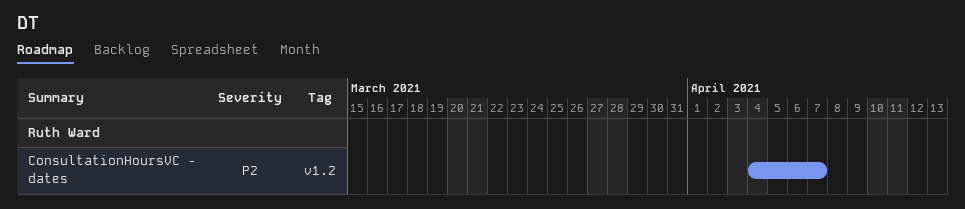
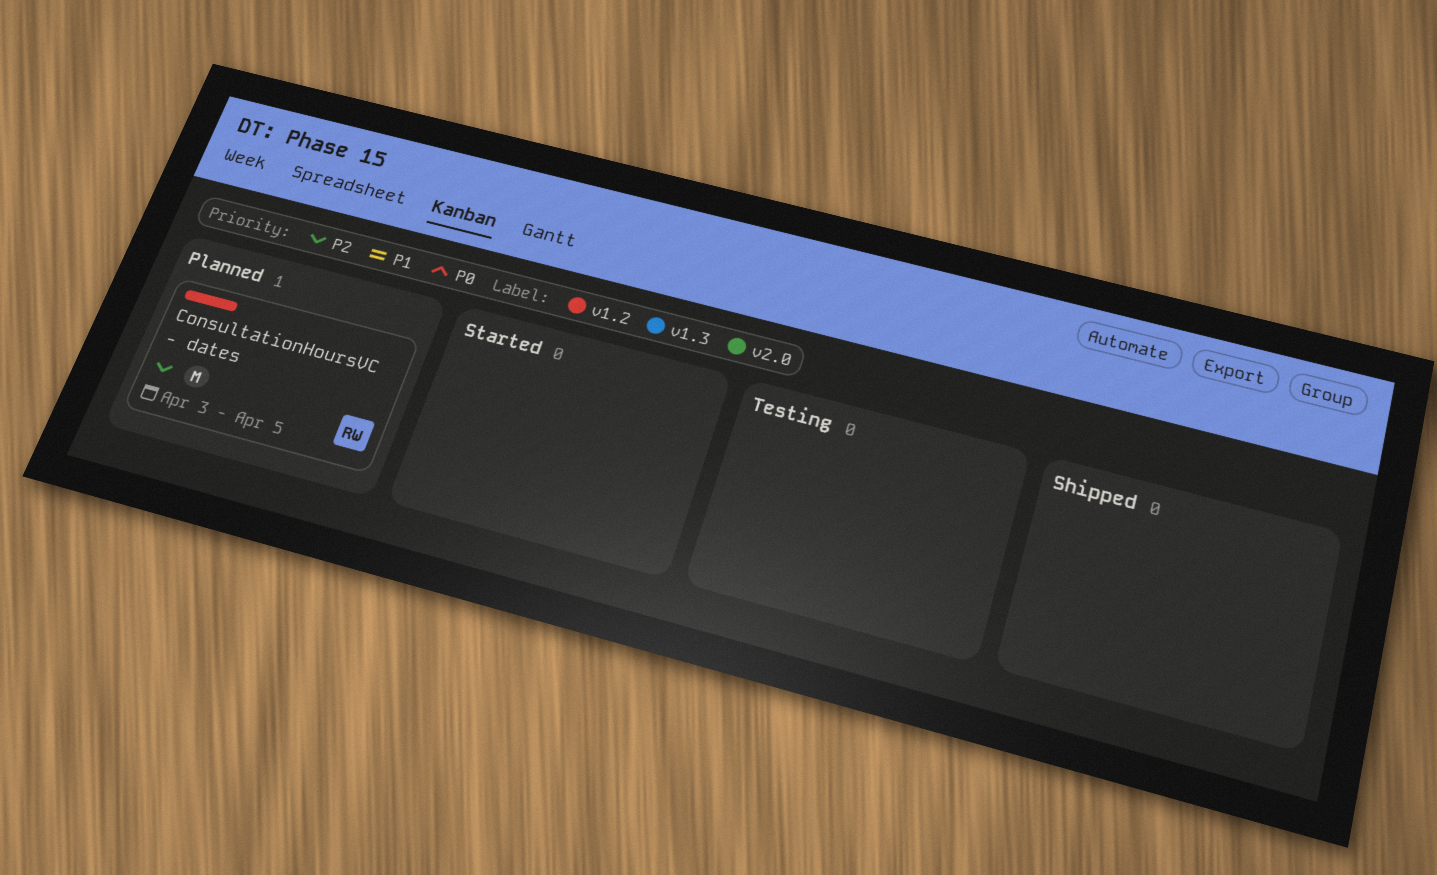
ConsultationHoursVC - dates, start: Apr 4 -> Apr 3
ConsultationHoursVC - dates, due: Apr 7 -> Apr 5

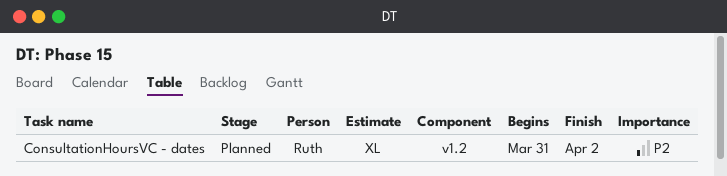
ConsultationHoursVC - dates, estimate: M -> XL
ConsultationHoursVC - dates, start: Apr 3 -> Mar 31
ConsultationHoursVC - dates, due: Apr 5 -> Apr 2

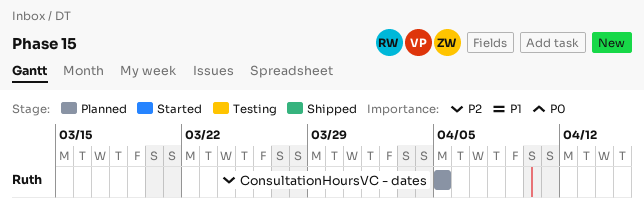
ConsultationHoursVC - dates, start: Mar 31 -> Apr 5
ConsultationHoursVC - dates, due: Apr 2 -> Apr 5

